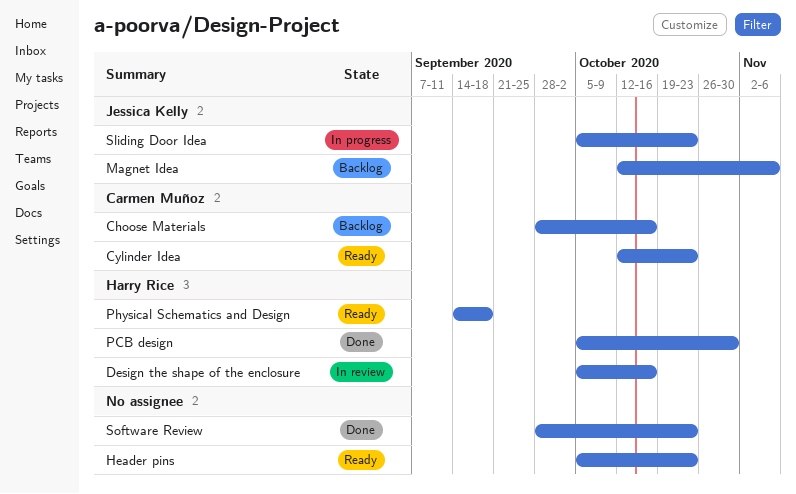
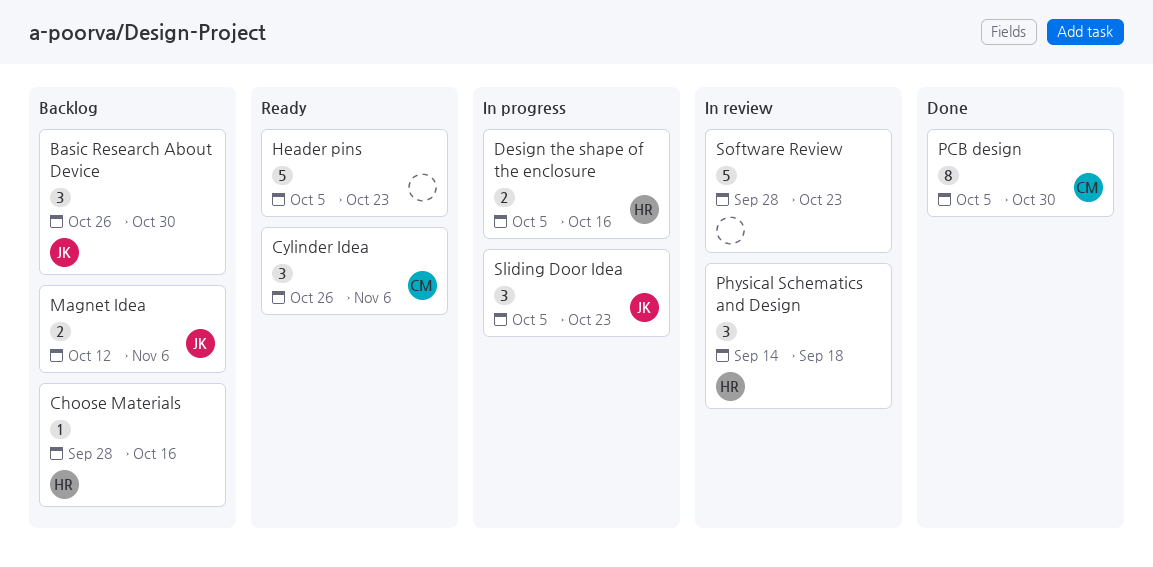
Basic Research About Device: none -> present
Choose Materials, owner: Carmen Muñoz -> Harry Rice
Cylinder Idea, start: Oct 12 -> Oct 26
Cylinder Idea, due: Oct 23 -> Nov 6
Design the shape of the enclosure, status: In review -> In progress
PCB design, owner: Harry Rice -> Carmen Muñoz
Physical Schematics and Design, status: Ready -> In review
Software Review, status: Done -> In review

